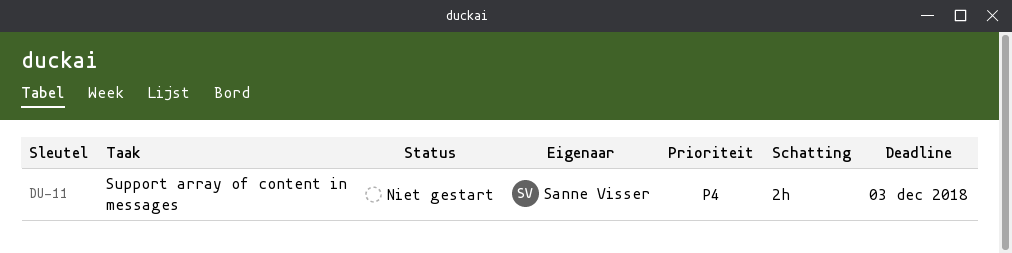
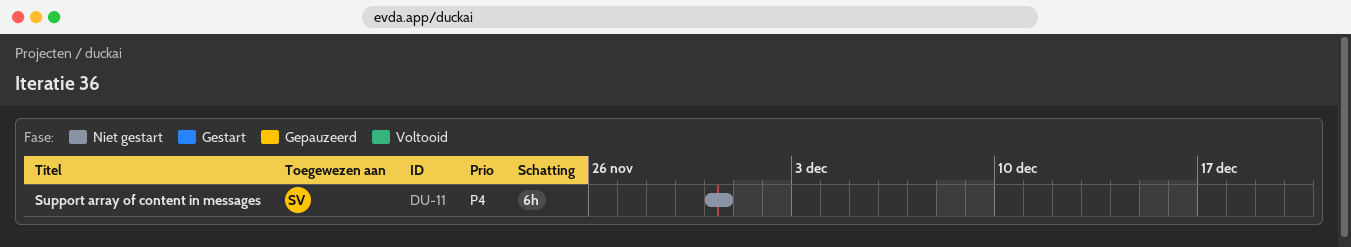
DU-11, estimate: 2h -> 6h
DU-11, due: Dec 3 -> Nov 30

